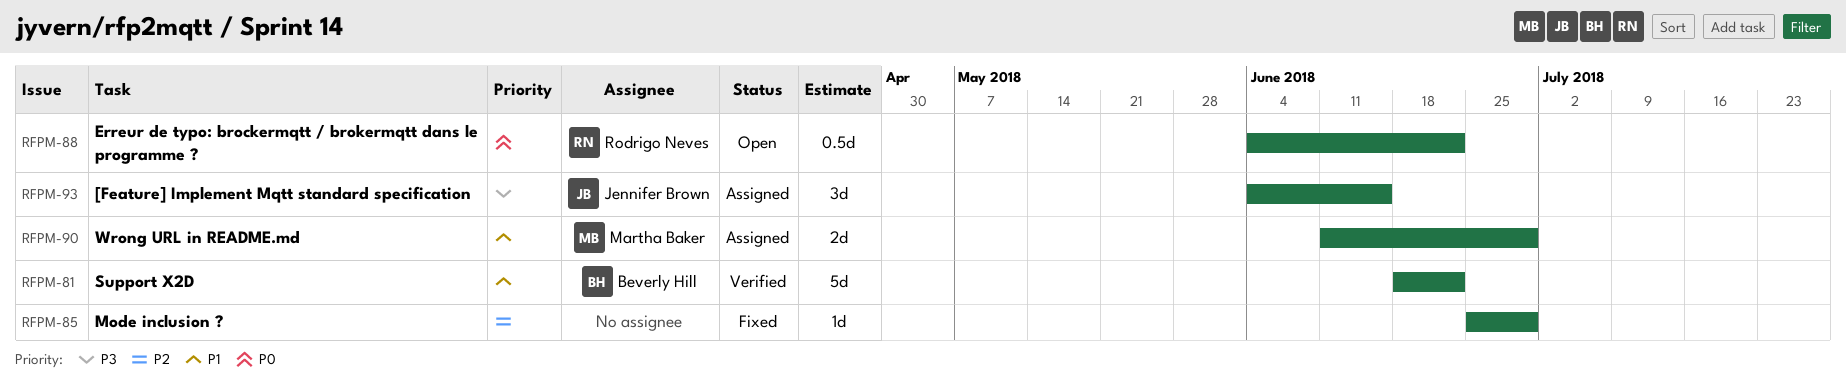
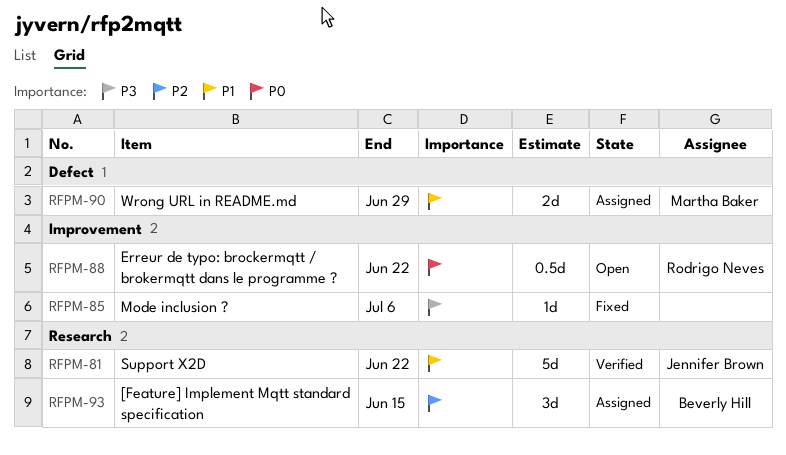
RFPM-81, owner: Beverly Hill -> Jennifer Brown
RFPM-85, priority: P2 -> P3
RFPM-85, due: Jun 29 -> Jul 6
RFPM-93, owner: Jennifer Brown -> Beverly Hill
RFPM-93, priority: P3 -> P2

